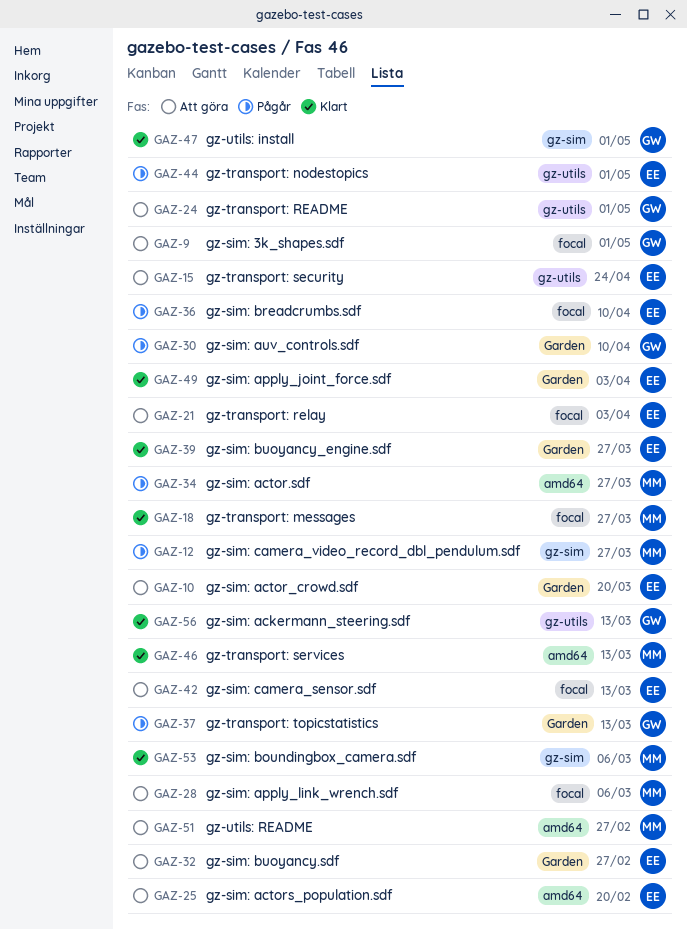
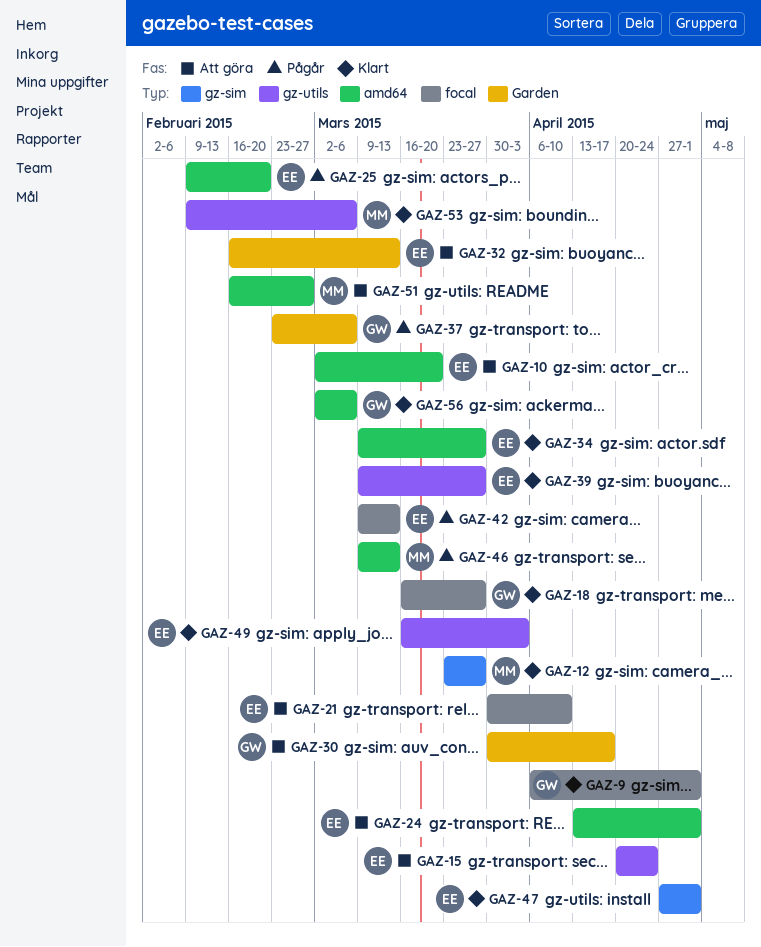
GAZ-9, status: Att göra -> Klart
GAZ-10, label: Garden -> amd64
GAZ-12, status: Pågår -> Klart
GAZ-18, owner: MM -> GW
GAZ-21, due: Apr 3 -> Apr 10
GAZ-24, owner: GW -> EE
GAZ-24, label: gz-utils -> amd64
GAZ-25, status: Att göra -> Pågår
GAZ-28: present -> none
GAZ-30, status: Pågår -> Att göra
GAZ-30, due: Apr 10 -> Apr 17
GAZ-32, due: Feb 27 -> Mar 13
GAZ-34, status: Pågår -> Klart
GAZ-34, owner: MM -> EE
GAZ-36: present -> none
GAZ-37, due: Mar 13 -> Mar 6
GAZ-39, label: Garden -> gz-utils
GAZ-42, status: Att göra -> Pågår
GAZ-44: present -> none
GAZ-46, status: Klart -> Pågår
GAZ-47, owner: GW -> EE
GAZ-49, label: Garden -> gz-utils
GAZ-53, label: gz-sim -> gz-utils
GAZ-56, label: gz-utils -> amd64
GAZ-56, due: Mar 13 -> Mar 6

